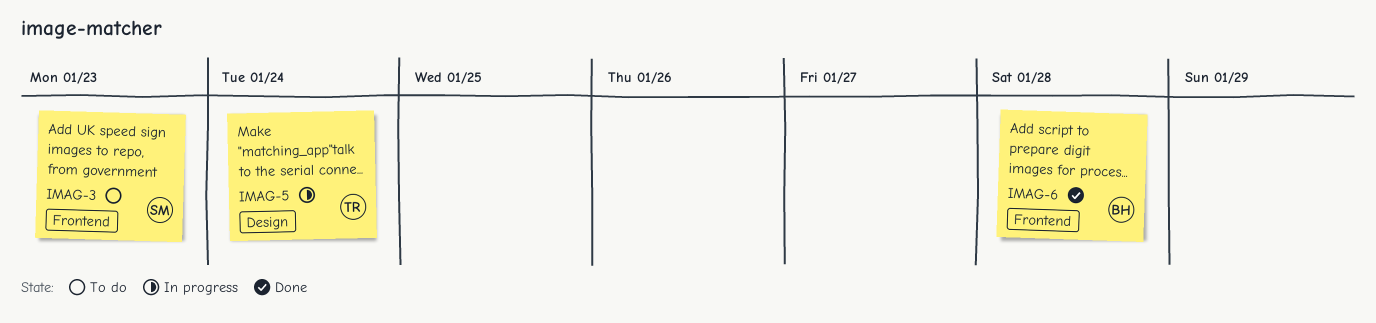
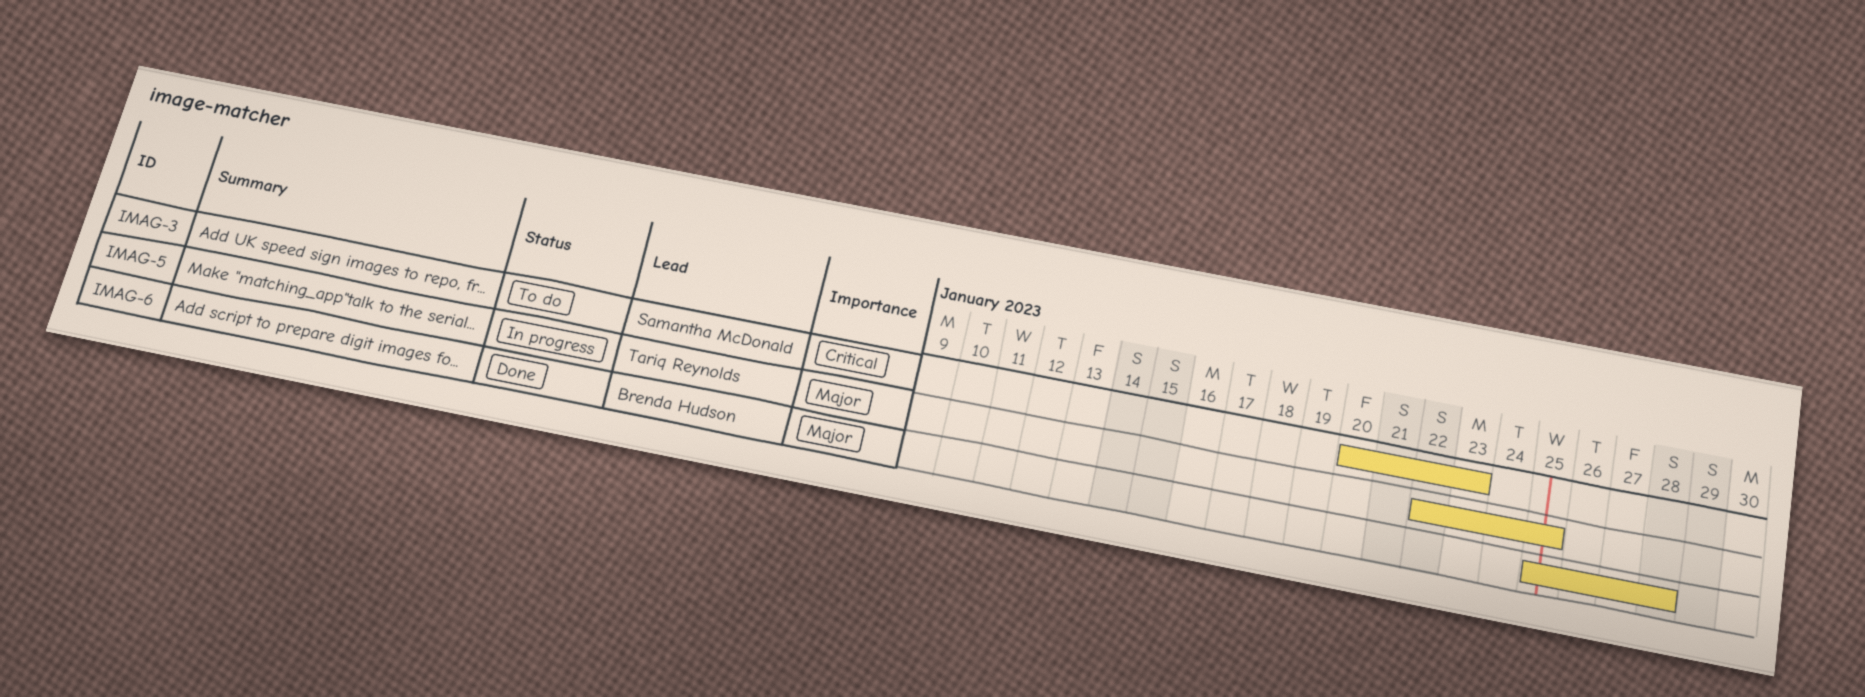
IMAG-5, due: Jan 24 -> Jan 25

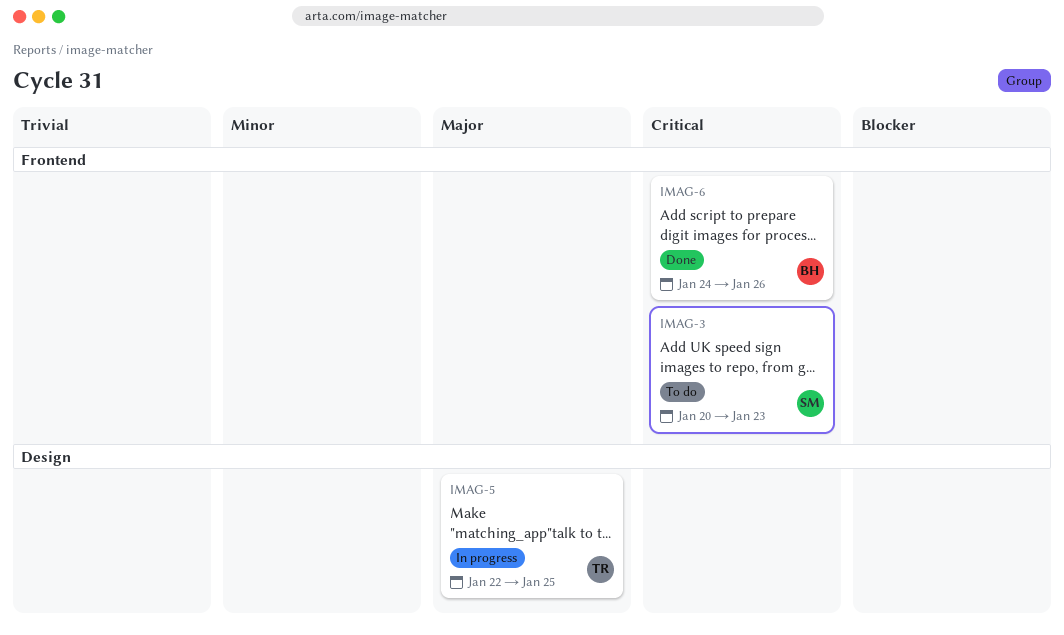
IMAG-6, priority: Major -> Critical
IMAG-6, start: Jan 25 -> Jan 24
IMAG-6, due: Jan 28 -> Jan 26

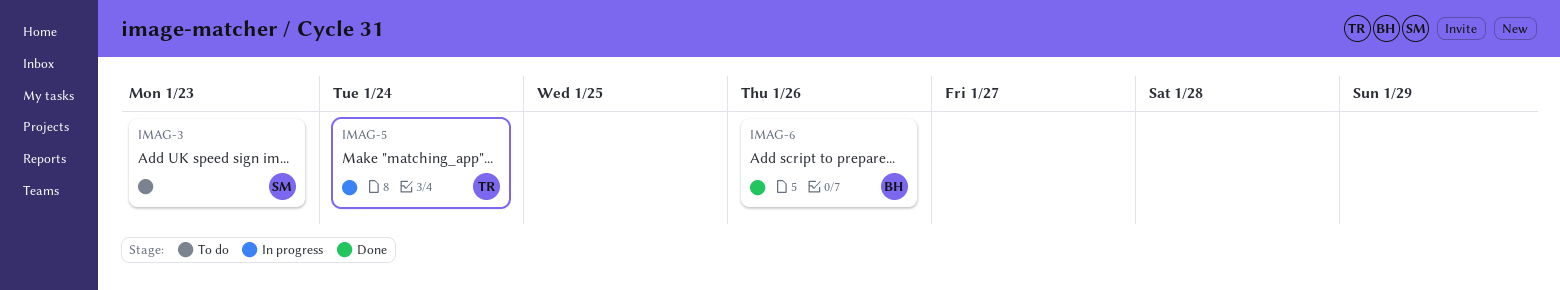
IMAG-5, due: Jan 25 -> Jan 24

